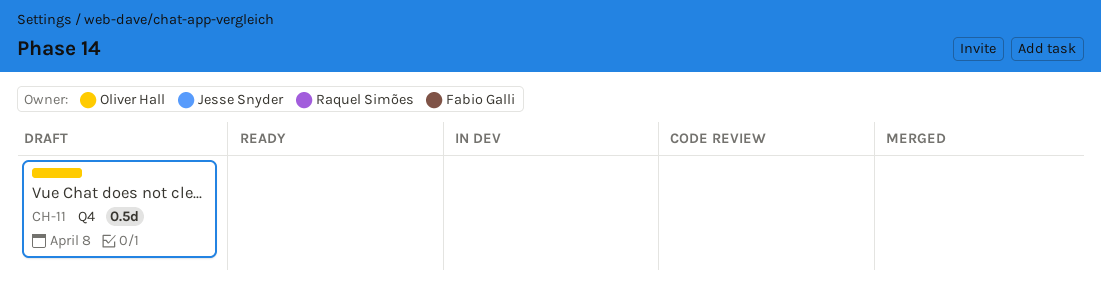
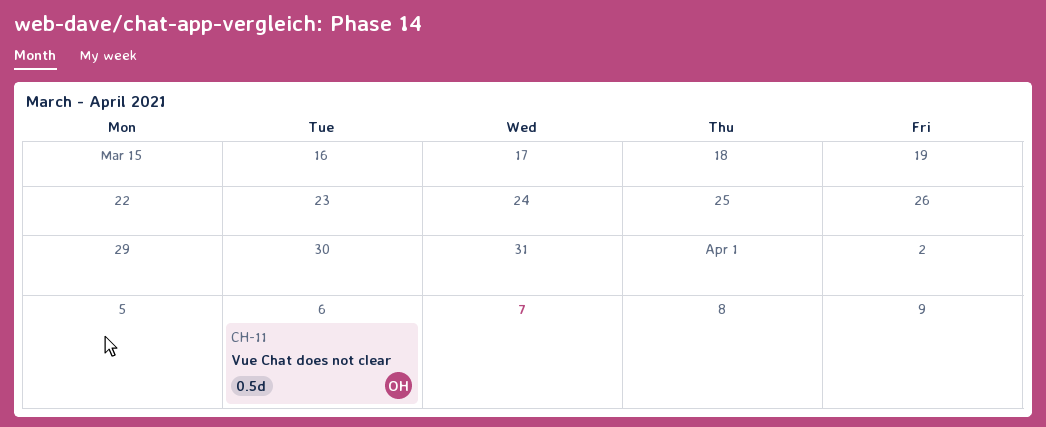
CH-11, due: Apr 8 -> Apr 6

